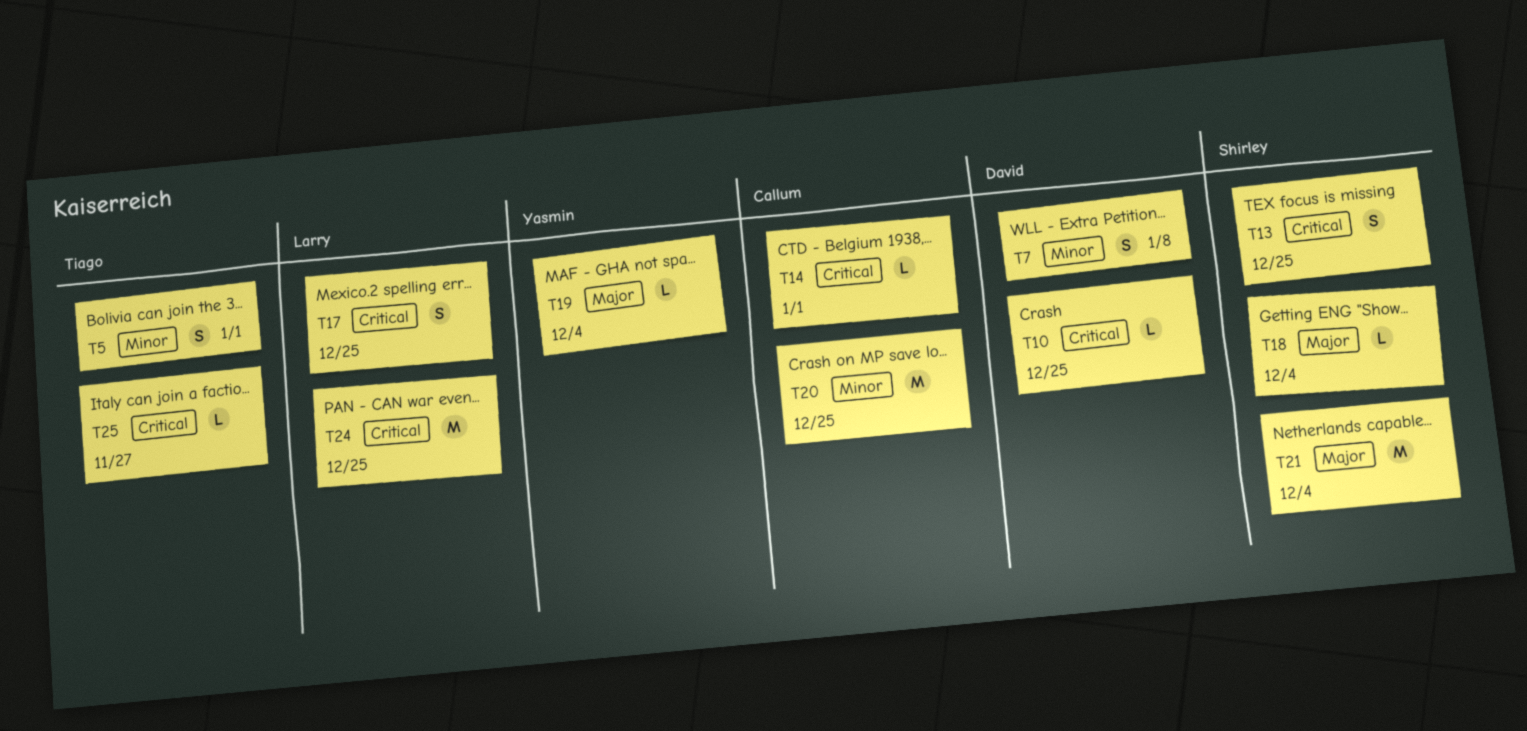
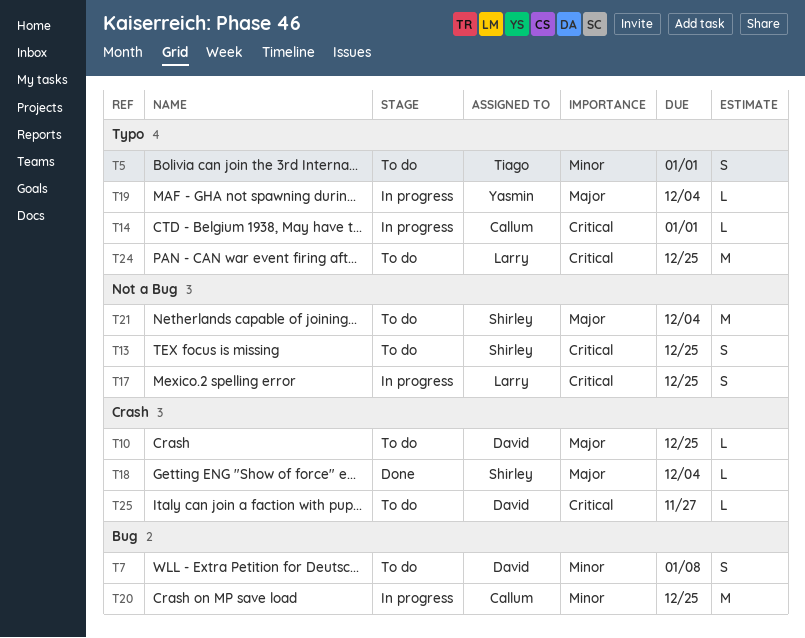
T10, priority: Critical -> Major
T25, owner: Tiago -> David

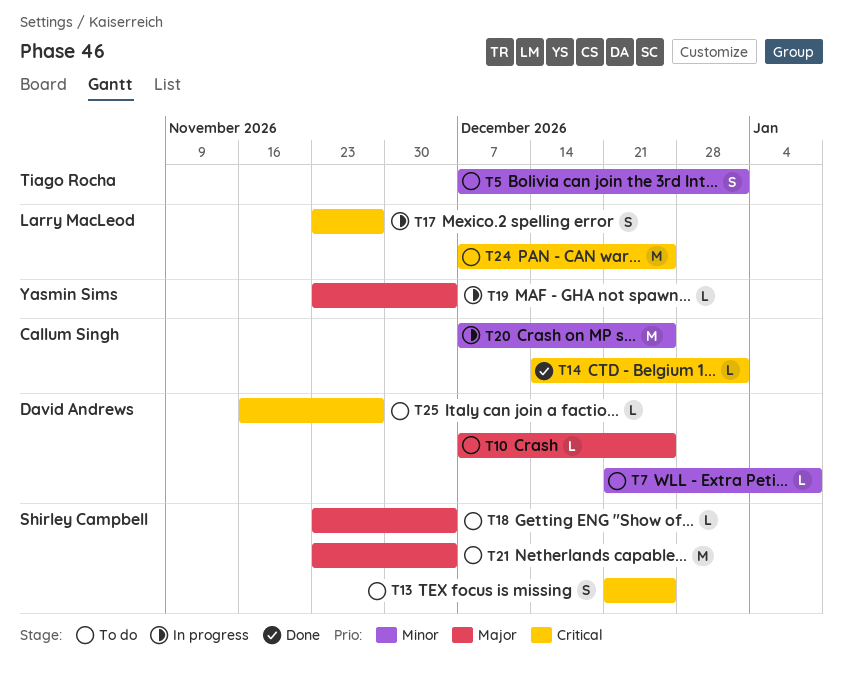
T7, estimate: S -> L
T14, status: In progress -> Done
T17, due: Dec 25 -> Nov 27
T18, status: Done -> To do

